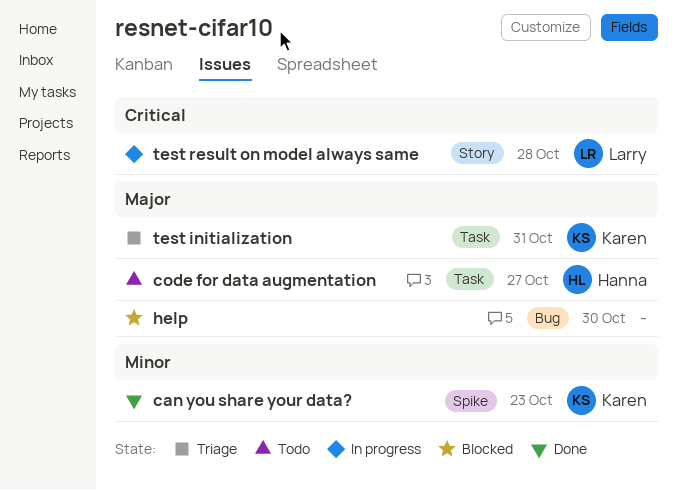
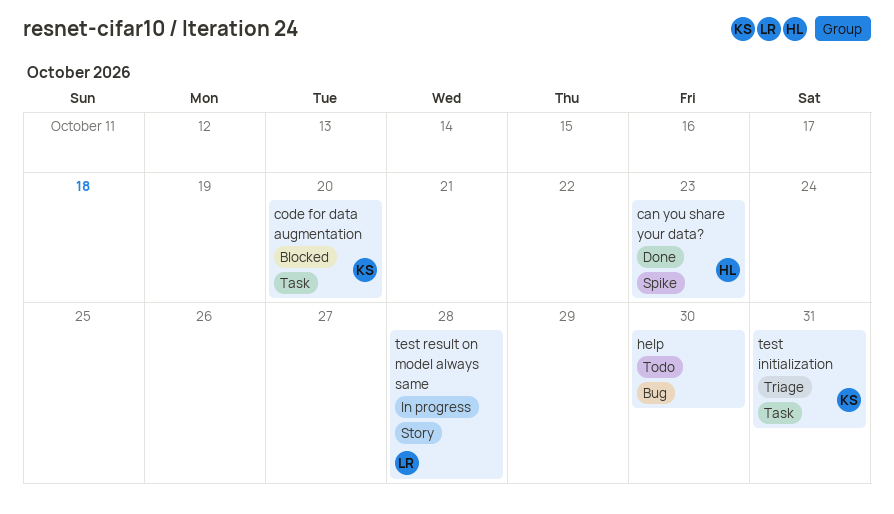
can you share your data?, owner: Karen -> Hanna
code for data augmentation, status: Todo -> Blocked
code for data augmentation, owner: Hanna -> Karen
code for data augmentation, due: Oct 27 -> Oct 20
help, status: Blocked -> Todo

